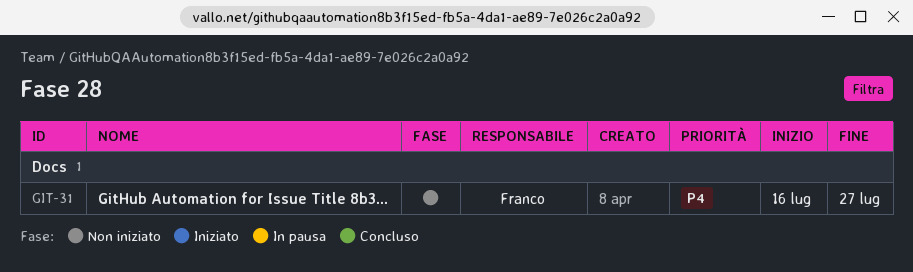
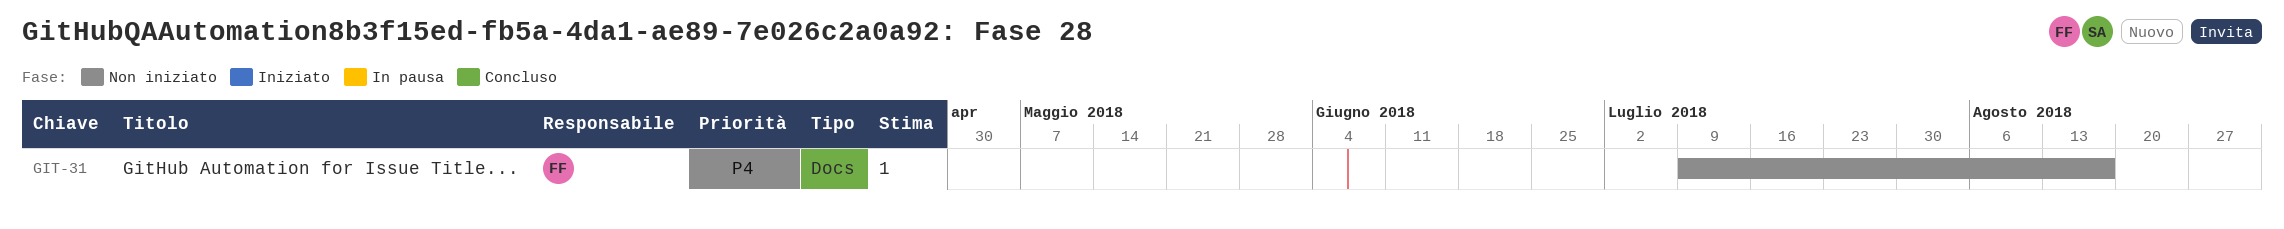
GIT-31, start: Jul 16 -> Jul 9
GIT-31, due: Jul 27 -> Aug 17

